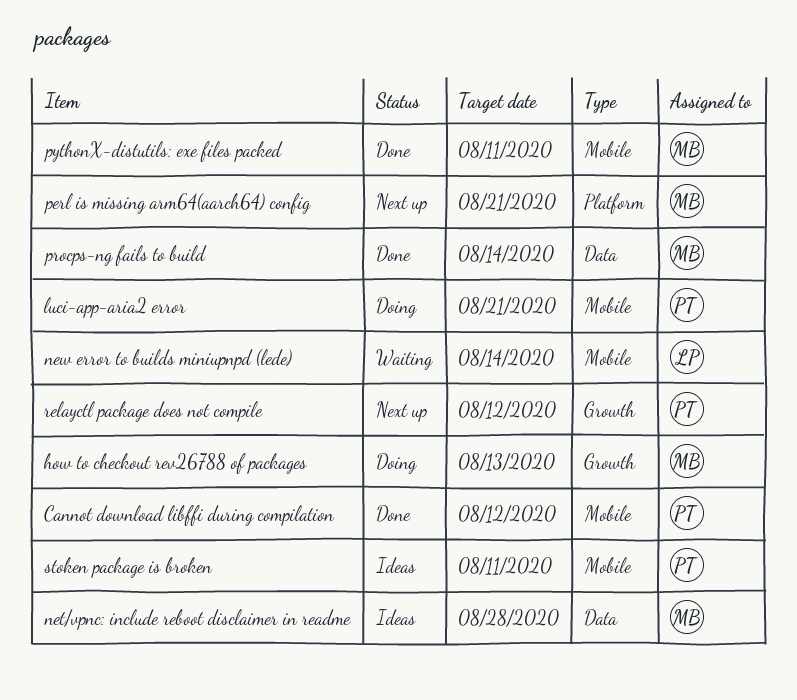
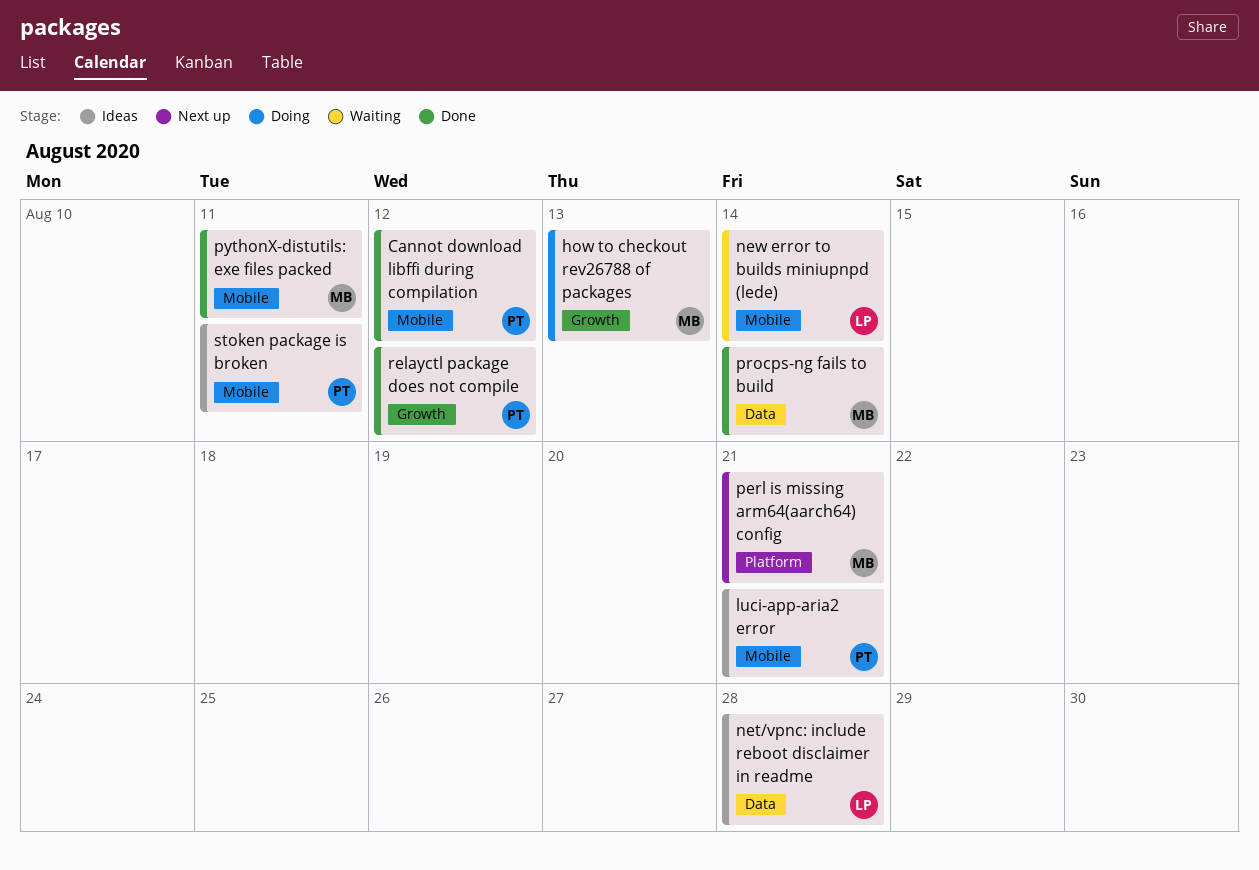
luci-app-aria2 error, status: Doing -> Ideas
net/vpnc: include reboot disclaimer in readme, owner: MB -> LP
relayctl package does not compile, status: Next up -> Done

